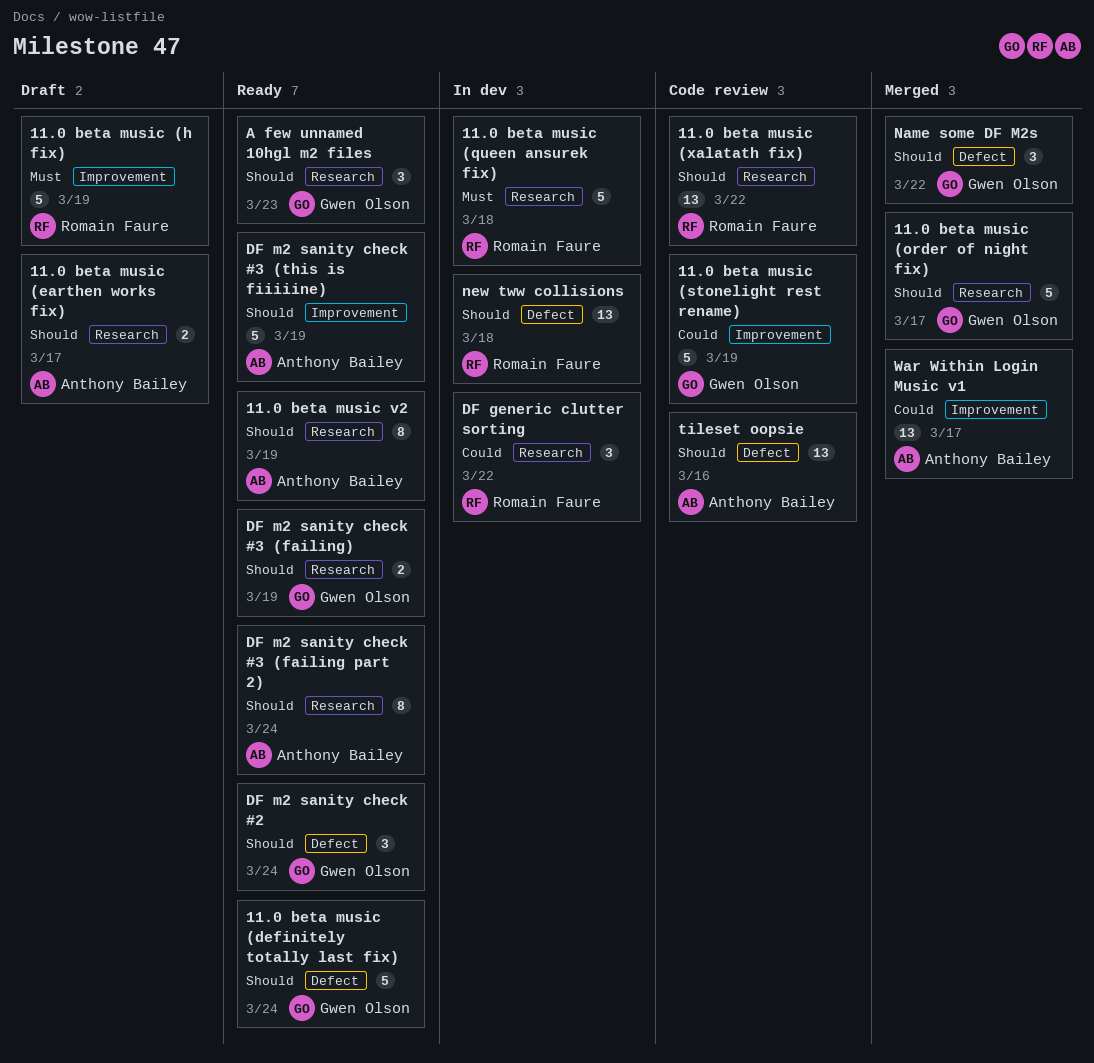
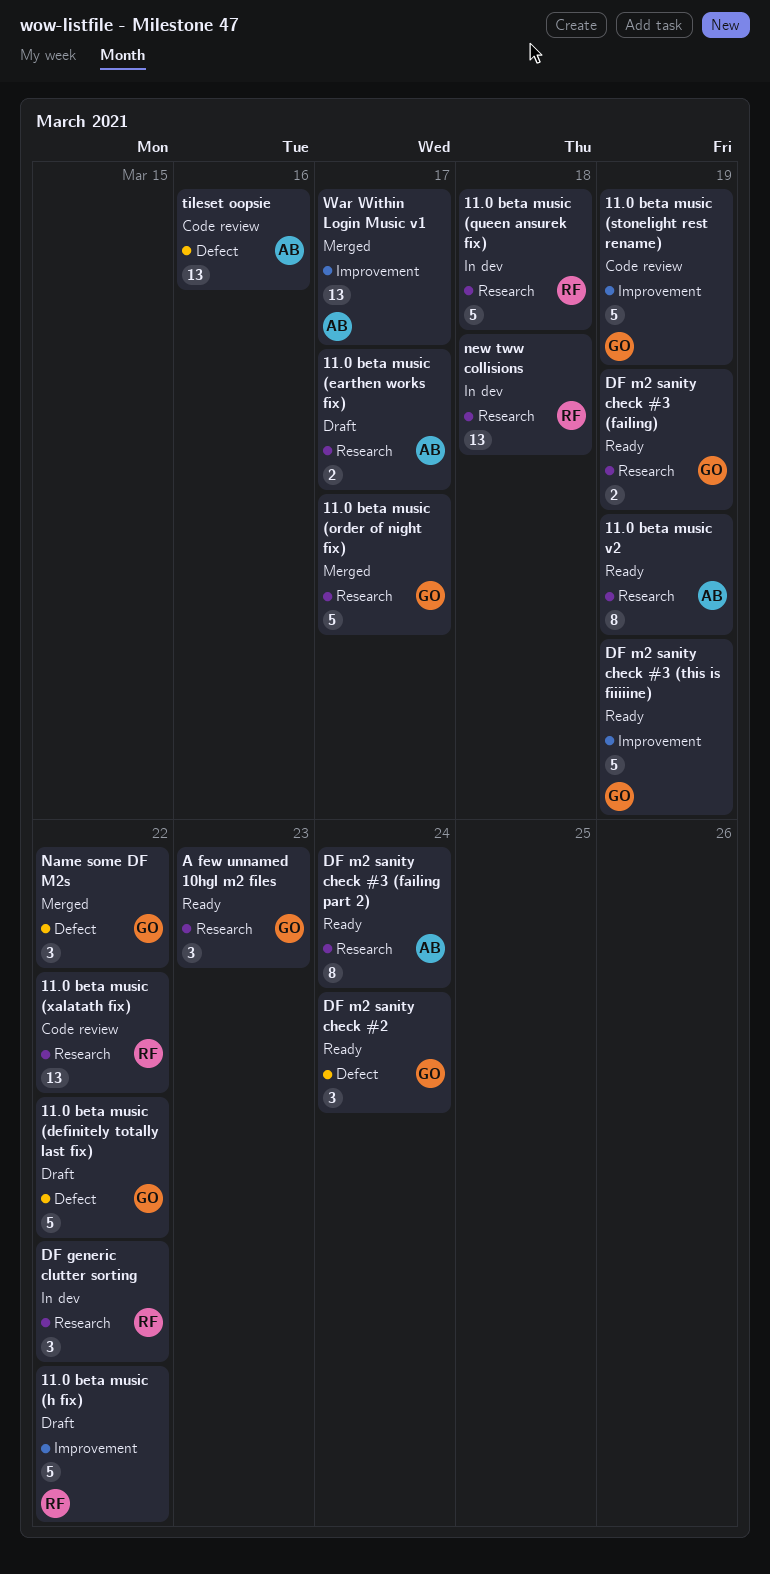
11.0 beta music (definitely totally last fix), status: Ready -> Draft
11.0 beta music (definitely totally last fix), due: Mar 24 -> Mar 22
11.0 beta music (h fix), due: Mar 19 -> Mar 22
DF m2 sanity check #3 (this is fiiiiine), owner: Anthony Bailey -> Gwen Olson
new tww collisions, label: Defect -> Research

